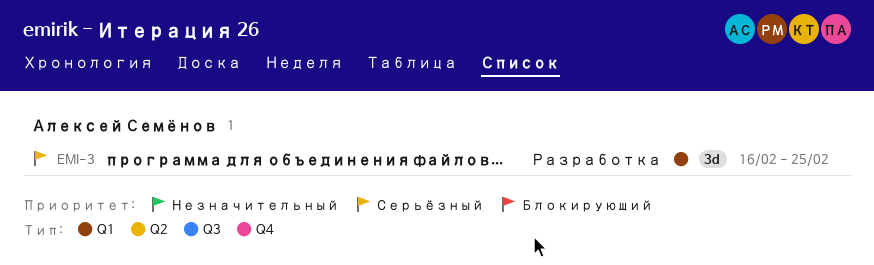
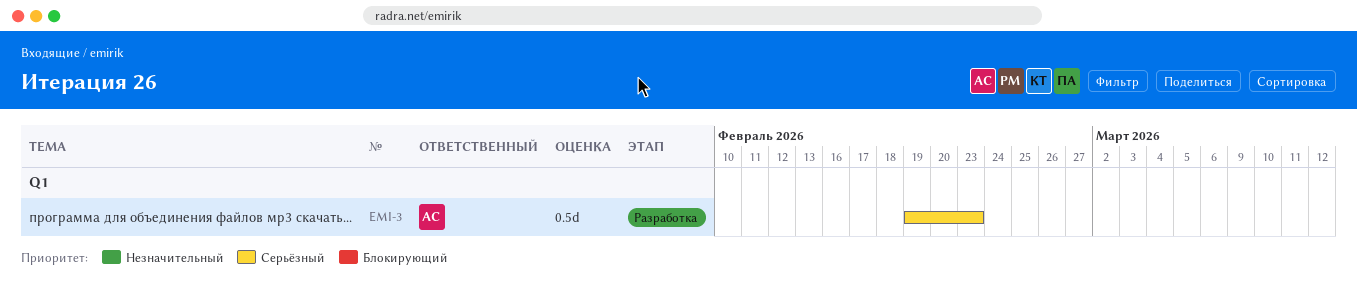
EMI-3, estimate: 3d -> 0.5d
EMI-3, start: Feb 16 -> Feb 19
EMI-3, due: Feb 25 -> Feb 23

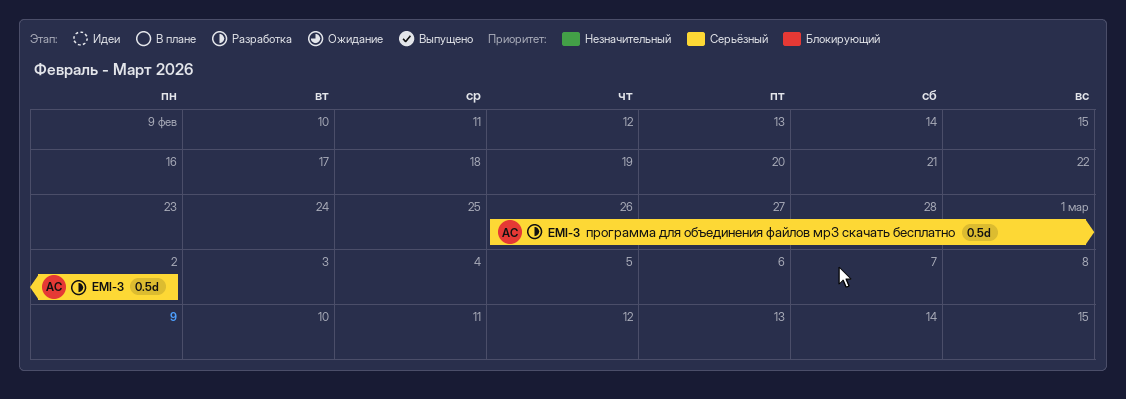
EMI-3, start: Feb 19 -> Feb 26
EMI-3, due: Feb 23 -> Mar 2

